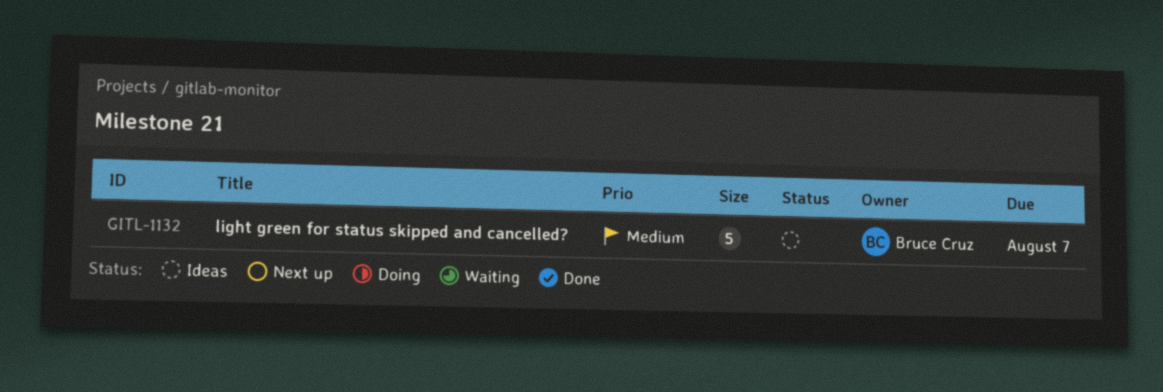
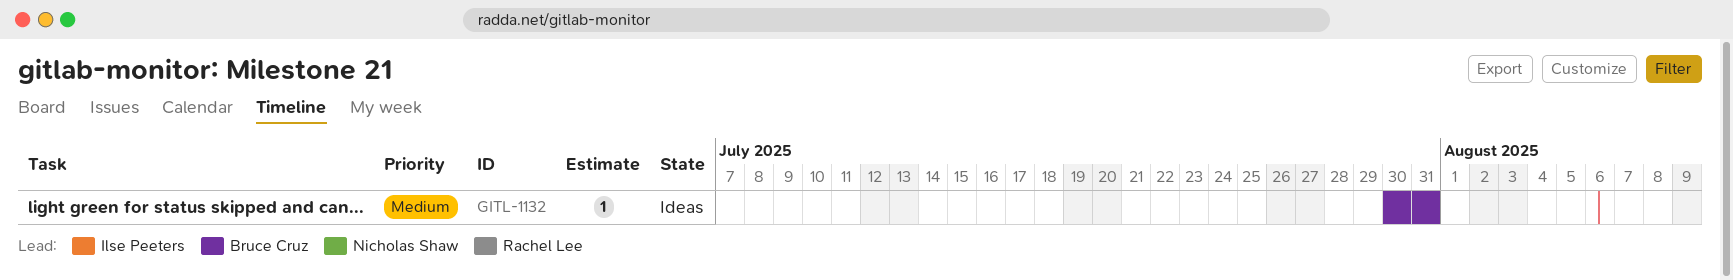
GITL-1132, estimate: 5 -> 1
GITL-1132, due: Aug 7 -> Jul 31

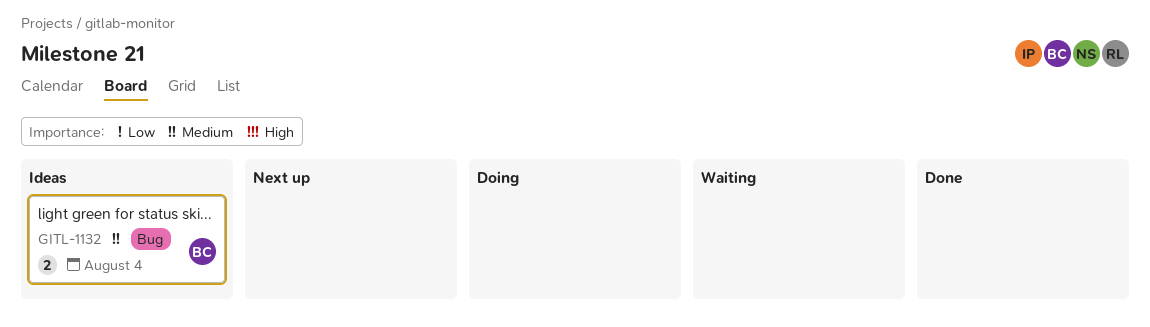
GITL-1132, estimate: 1 -> 2
GITL-1132, due: Jul 31 -> Aug 4

